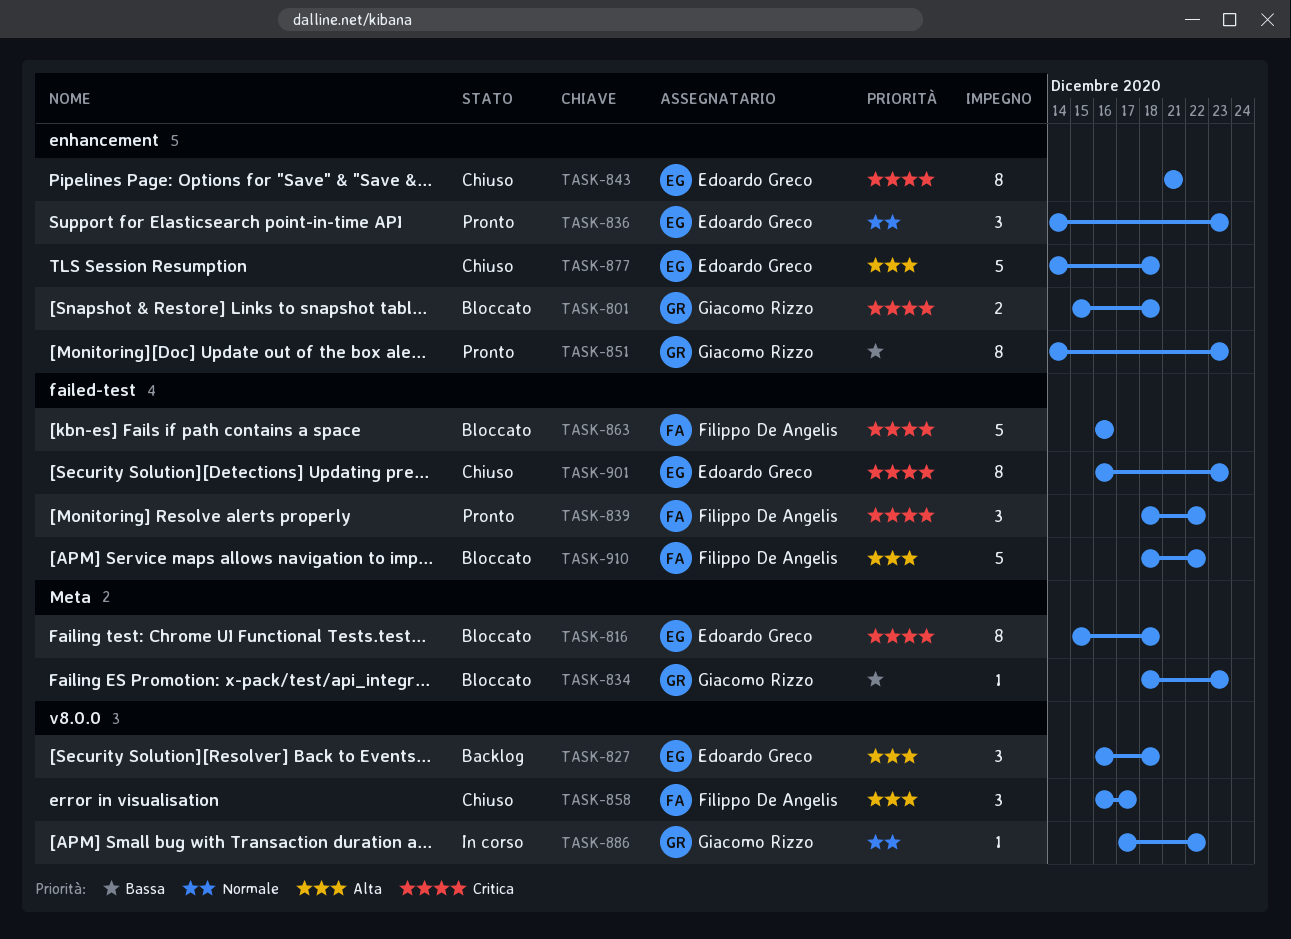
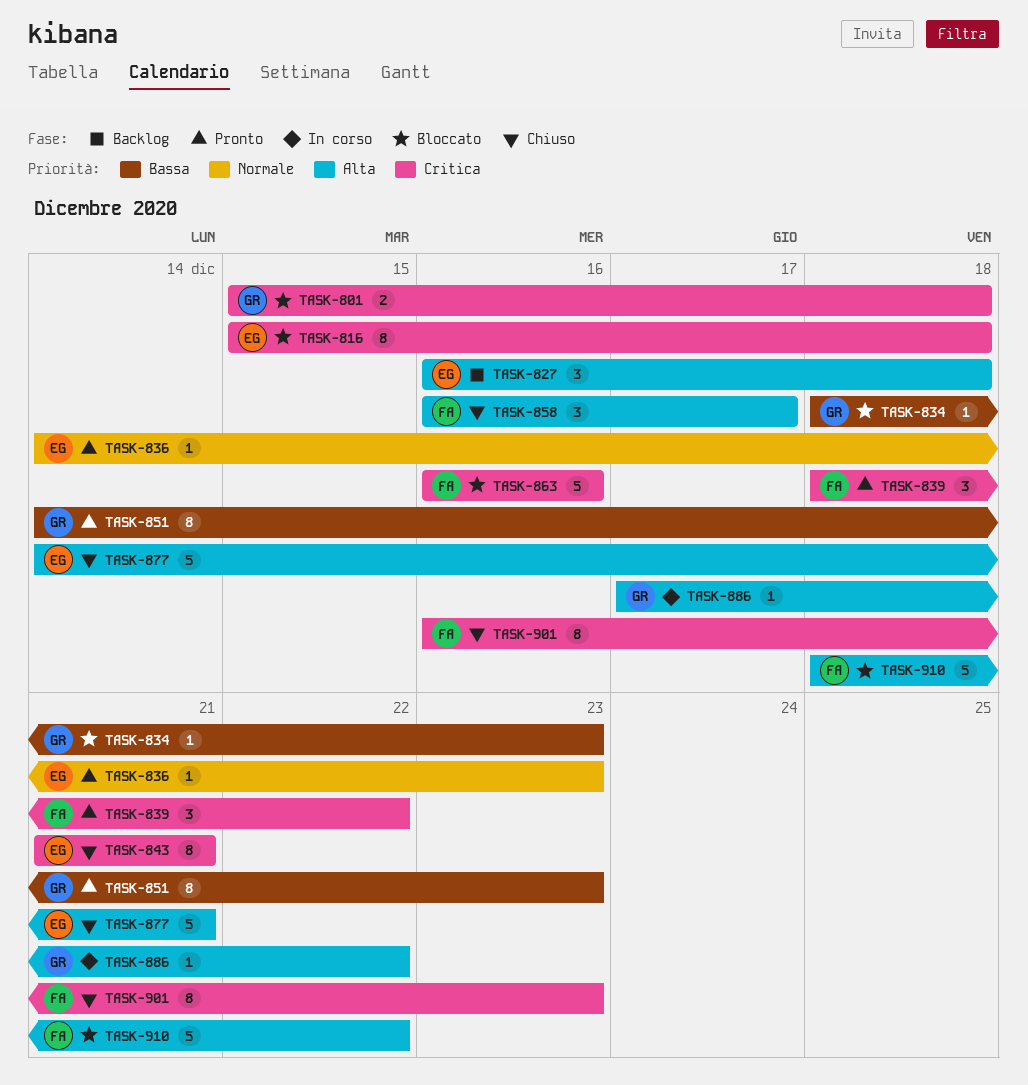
TASK-836, estimate: 3 -> 1
TASK-877, due: Dec 18 -> Dec 21
TASK-886, priority: Normale -> Alta
TASK-901, owner: Edoardo Greco -> Filippo De Angelis

